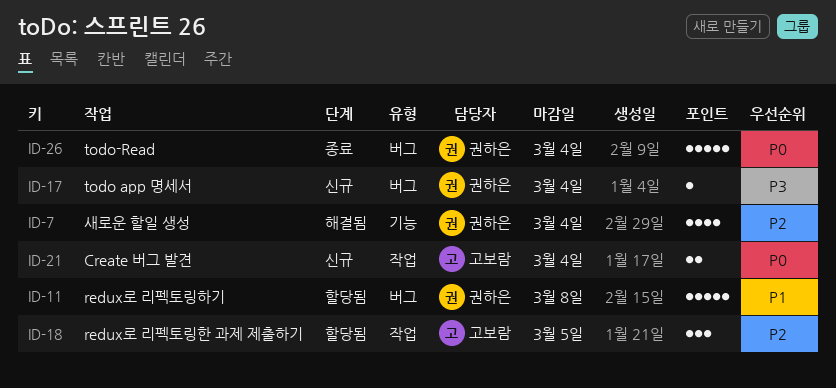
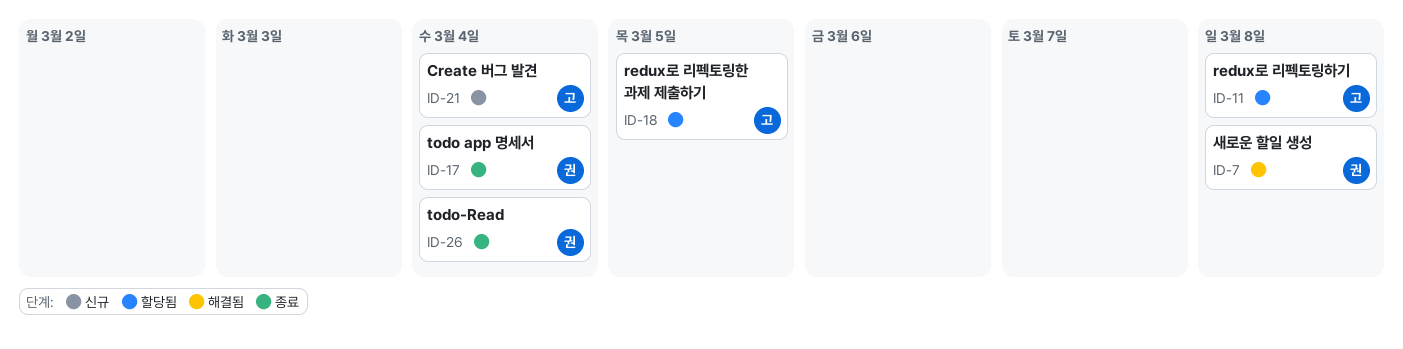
ID-7, due: Mar 4 -> Mar 8
ID-11, owner: 권하은 -> 고보람
ID-17, status: 신규 -> 종료

